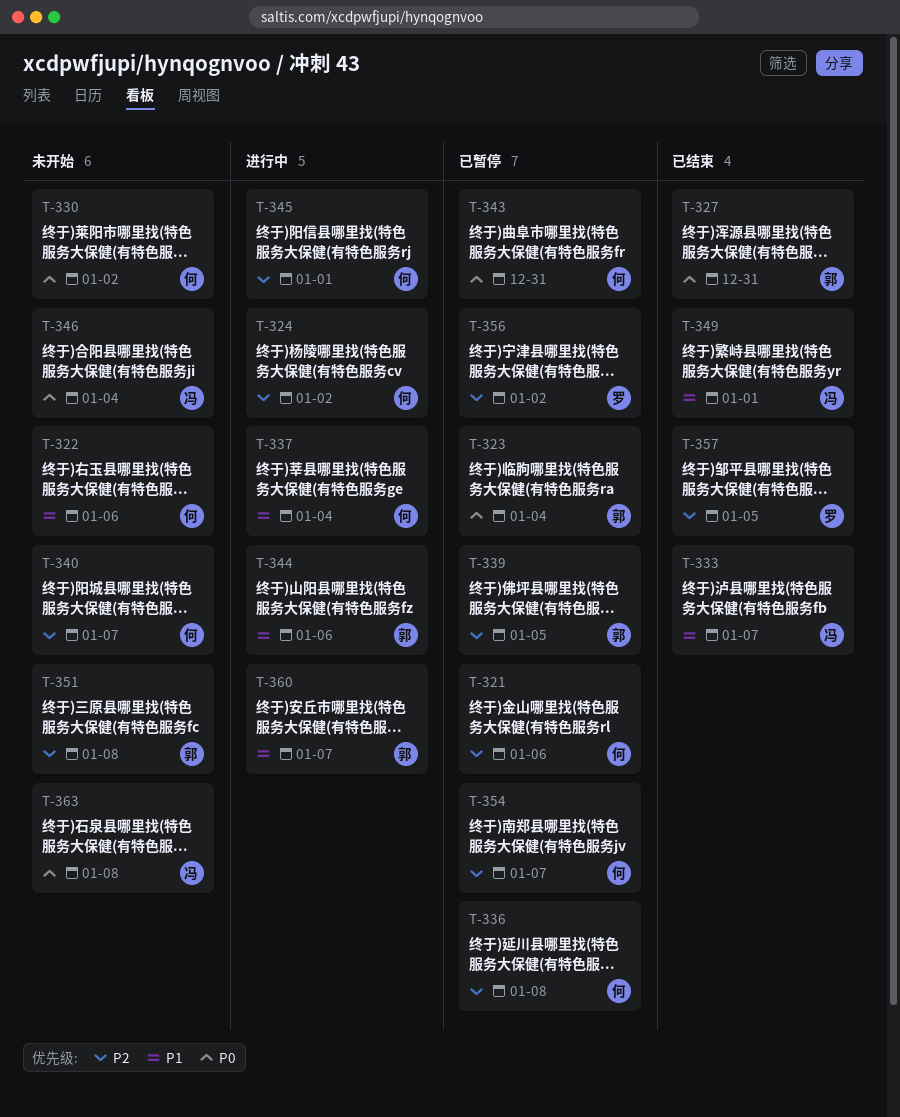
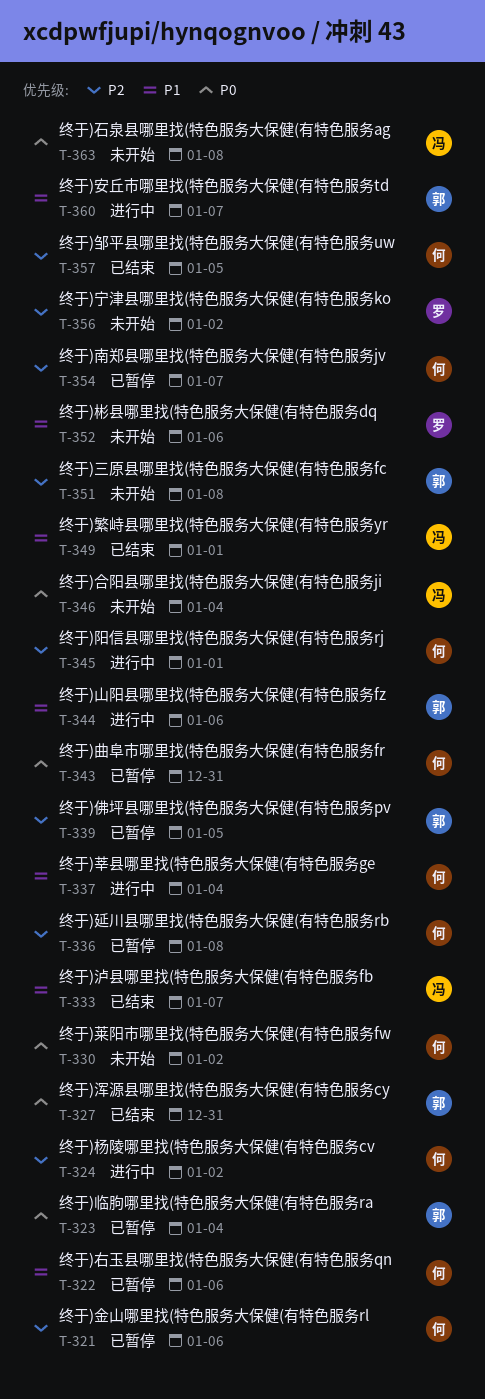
T-322, status: 未开始 -> 已暂停
T-340: present -> none
T-352: none -> present
T-356, status: 已暂停 -> 未开始
T-357, owner: 罗 -> 何

